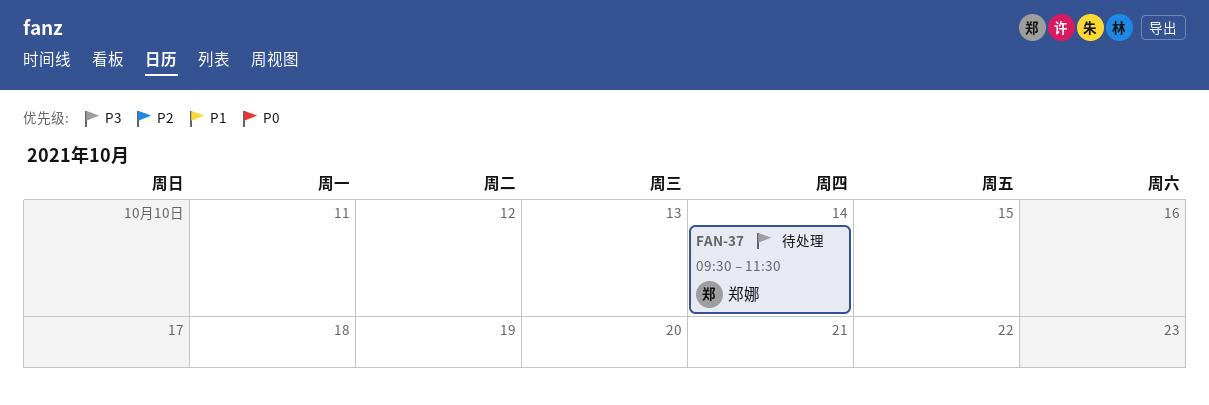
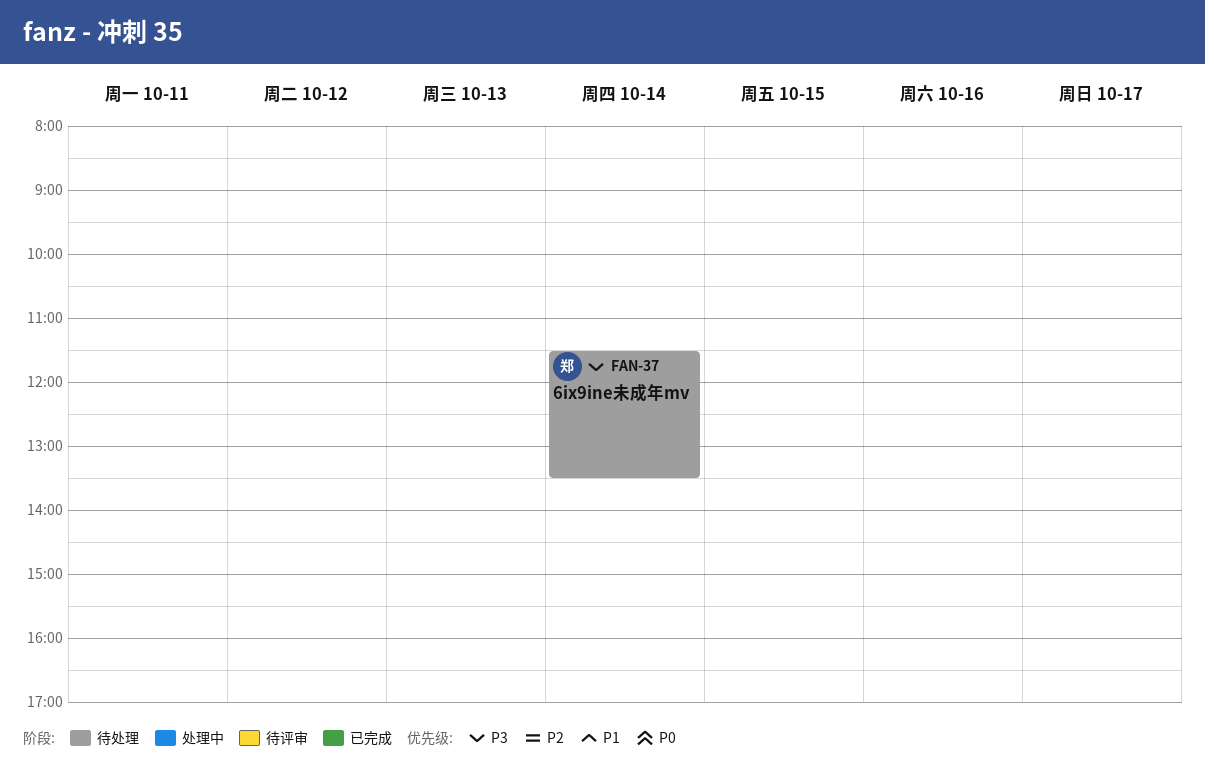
FAN-37, begins: 09:30 -> 11:30
FAN-37, ends: 11:30 -> 13:30

